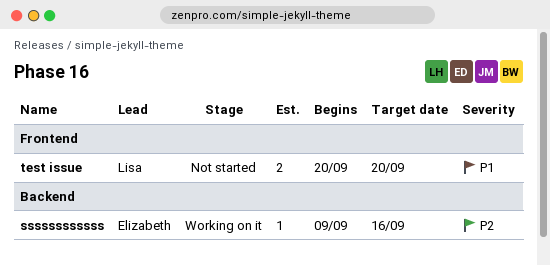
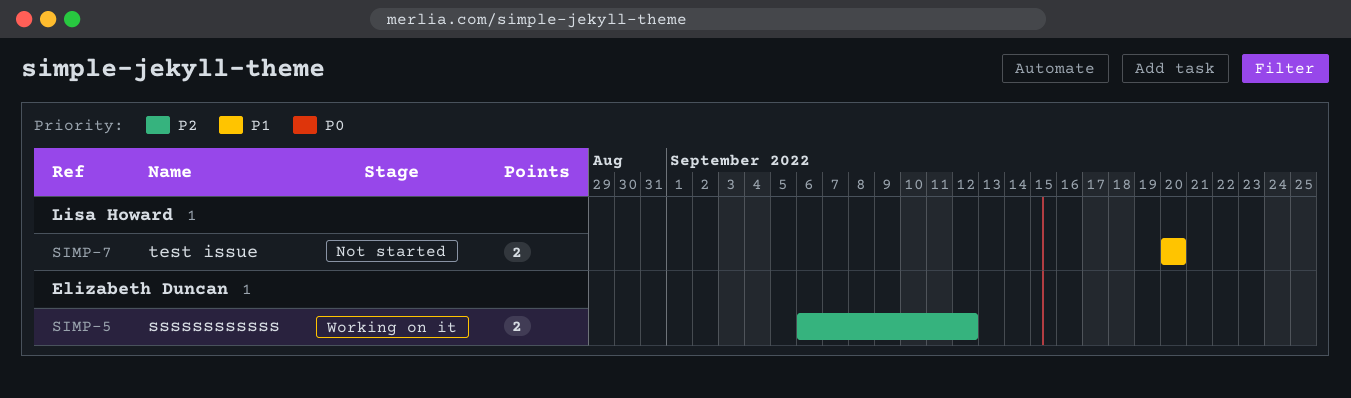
ssssssssssss, estimate: 1 -> 2
ssssssssssss, start: Sep 9 -> Sep 6
ssssssssssss, due: Sep 16 -> Sep 12

